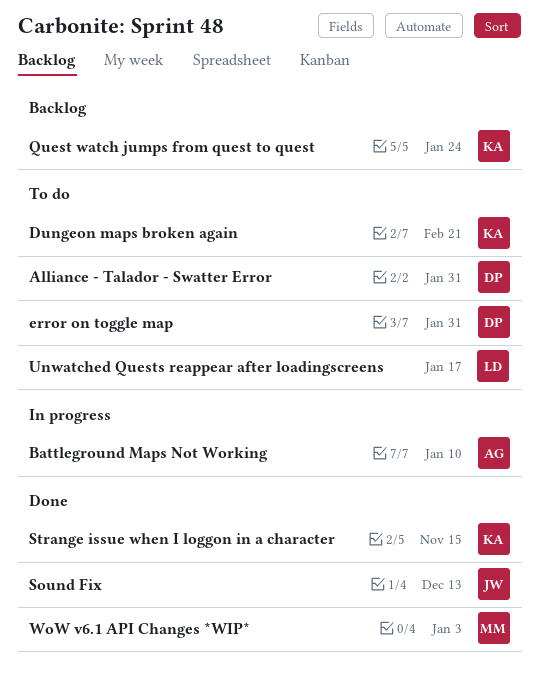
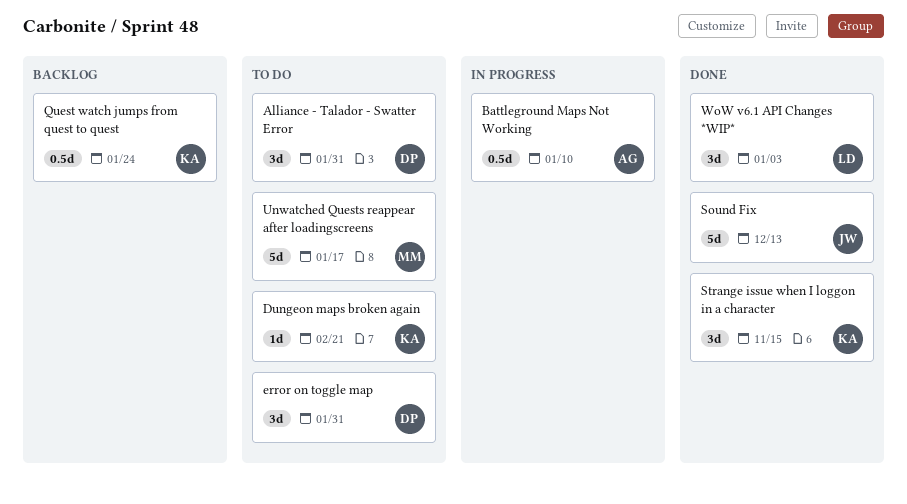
Unwatched Quests reappear after loadingscreens, owner: LD -> MM
WoW v6.1 API Changes *WIP*, owner: MM -> LD

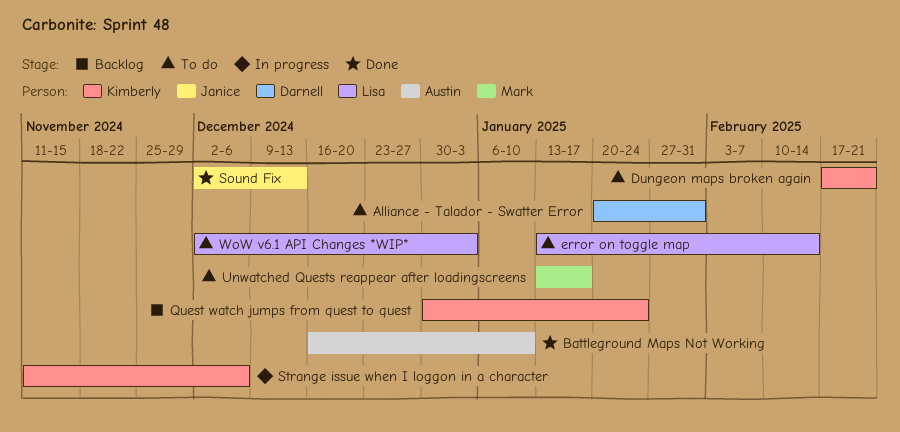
Battleground Maps Not Working, status: In progress -> Done
error on toggle map, owner: Darnell -> Lisa
error on toggle map, due: Jan 31 -> Feb 14
Strange issue when I loggon in a character, status: Done -> In progress
Strange issue when I loggon in a character, due: Nov 15 -> Dec 6
WoW v6.1 API Changes *WIP*, status: Done -> To do

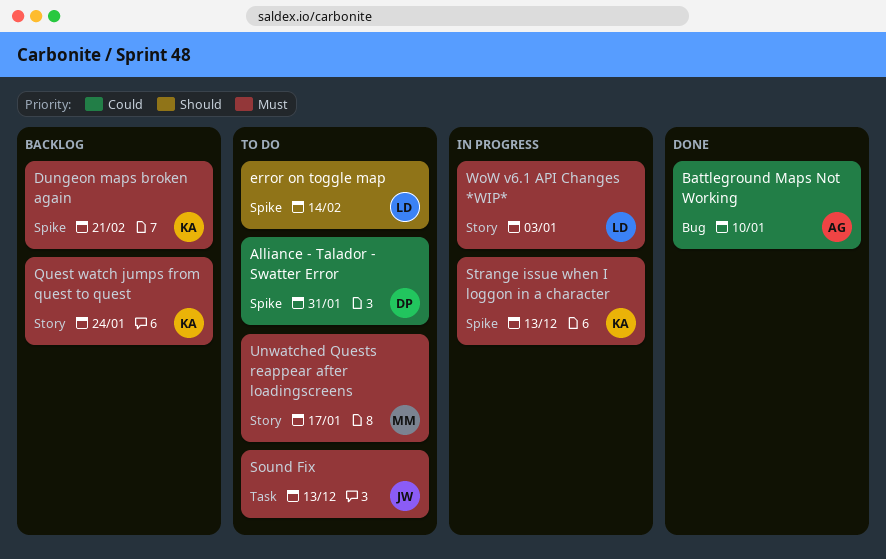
Dungeon maps broken again, status: To do -> Backlog
Sound Fix, status: Done -> To do
Strange issue when I loggon in a character, due: Dec 6 -> Dec 13
WoW v6.1 API Changes *WIP*, status: To do -> In progress

